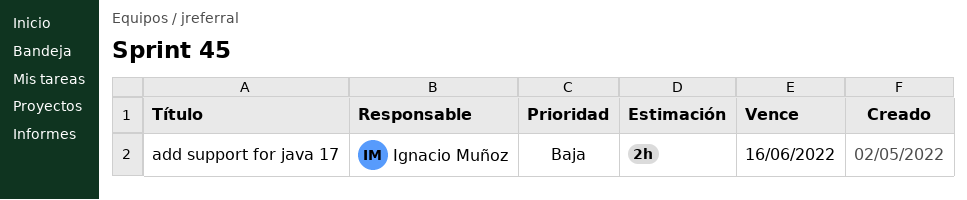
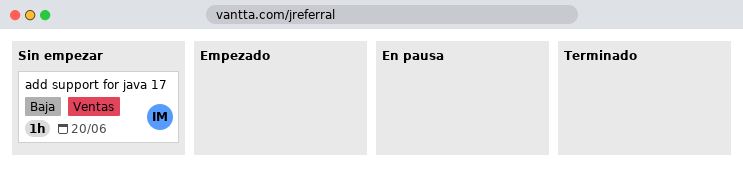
add support for java 17, estimate: 2h -> 1h
add support for java 17, due: Jun 16 -> Jun 20

